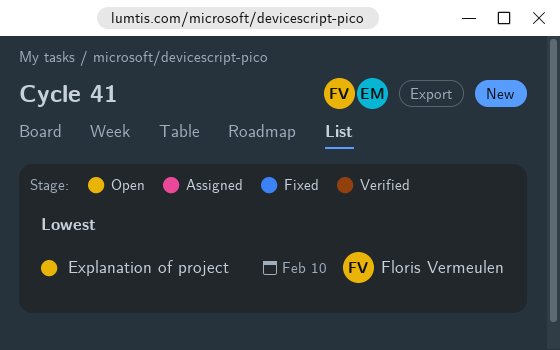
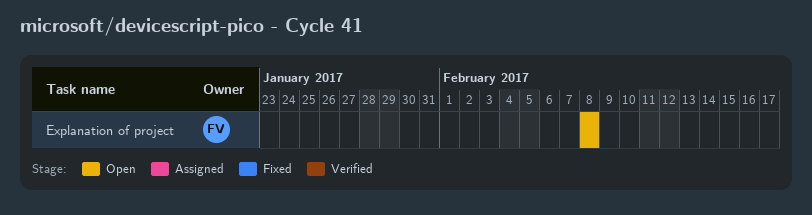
Explanation of project, due: Feb 10 -> Feb 8

